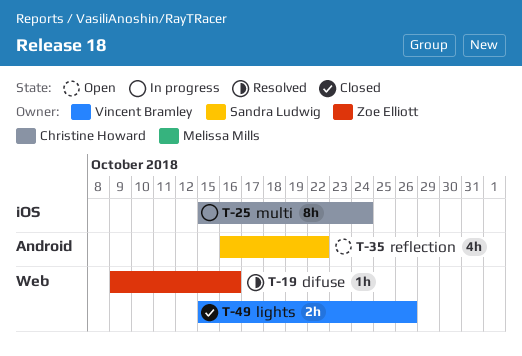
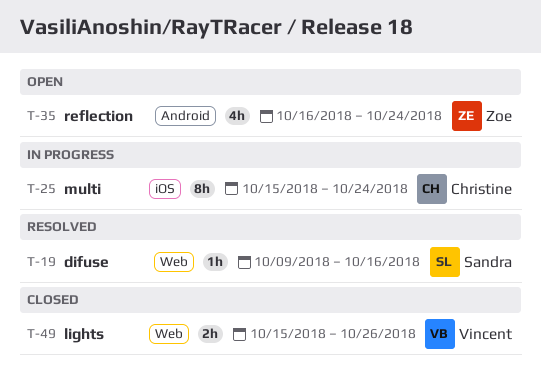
T-19, owner: Zoe Elliott -> Sandra Ludwig
T-35, owner: Sandra Ludwig -> Zoe Elliott
T-35, due: Oct 22 -> Oct 24

